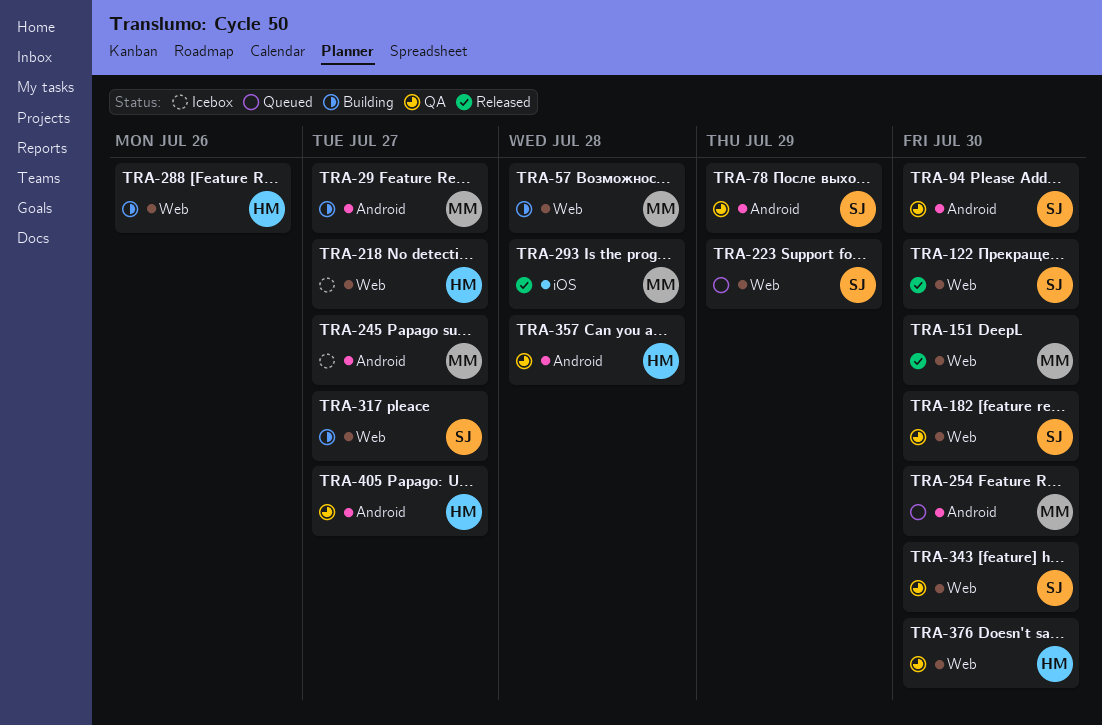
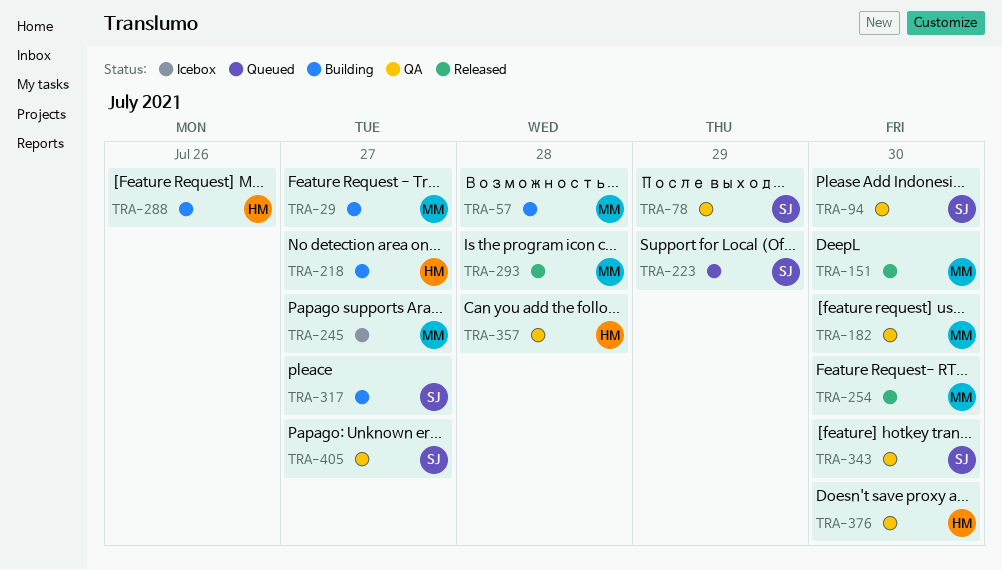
TRA-122: present -> none
TRA-182, owner: SJ -> MM
TRA-218, status: Icebox -> Building
TRA-254, status: Queued -> Released
TRA-405, owner: HM -> SJ

